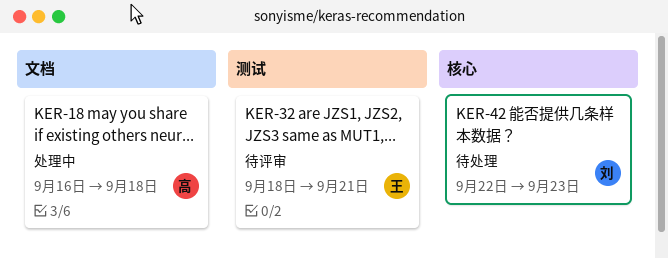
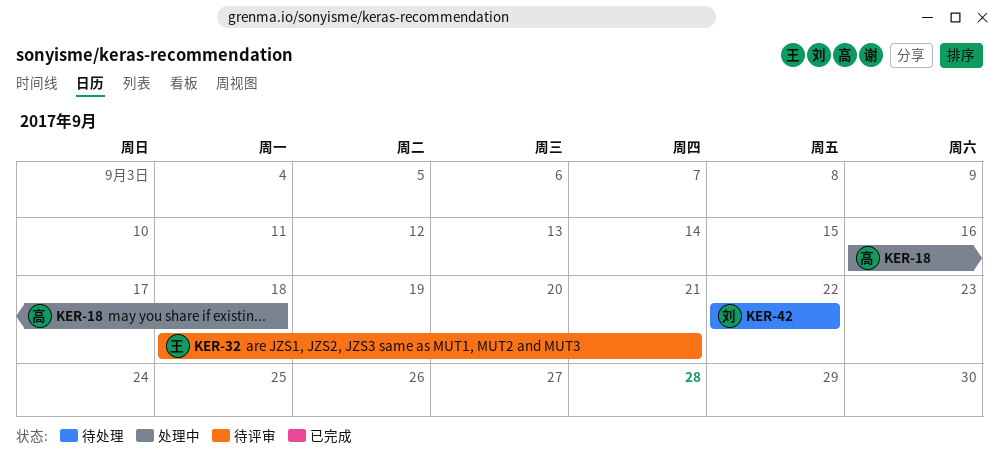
KER-42, due: Sep 23 -> Sep 22

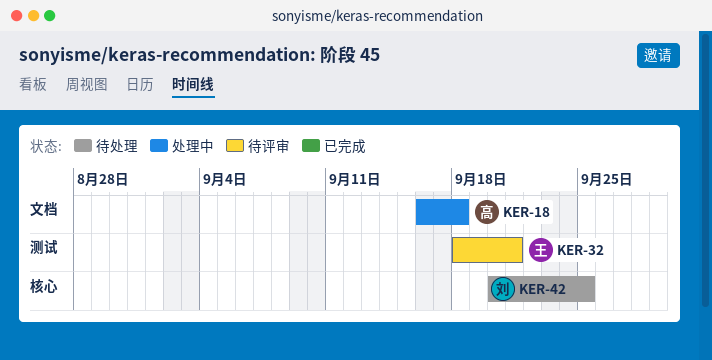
KER-42, start: Sep 22 -> Sep 20
KER-42, due: Sep 22 -> Sep 25

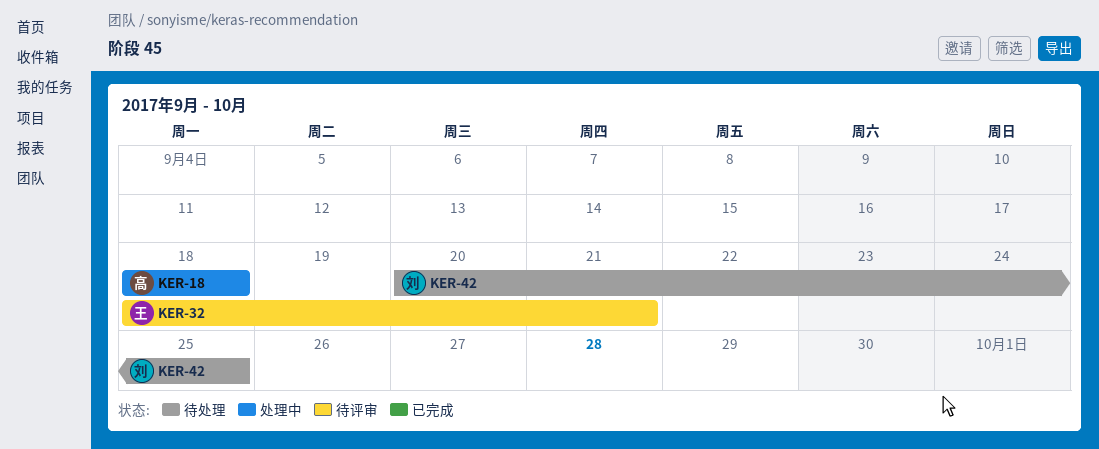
KER-18, start: Sep 16 -> Sep 18

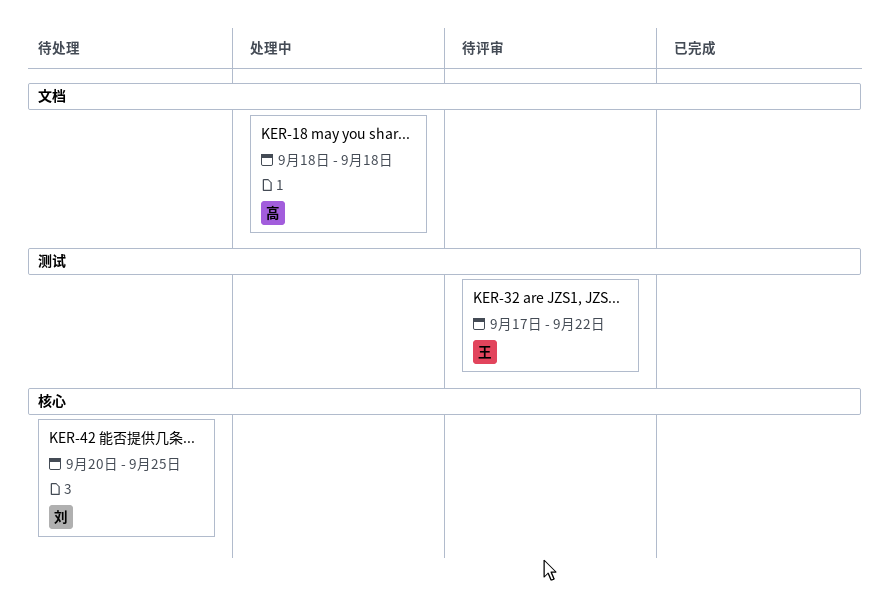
KER-32, start: Sep 18 -> Sep 17
KER-32, due: Sep 21 -> Sep 22

